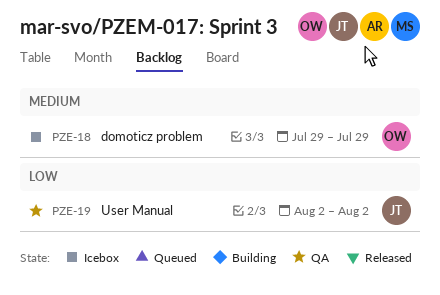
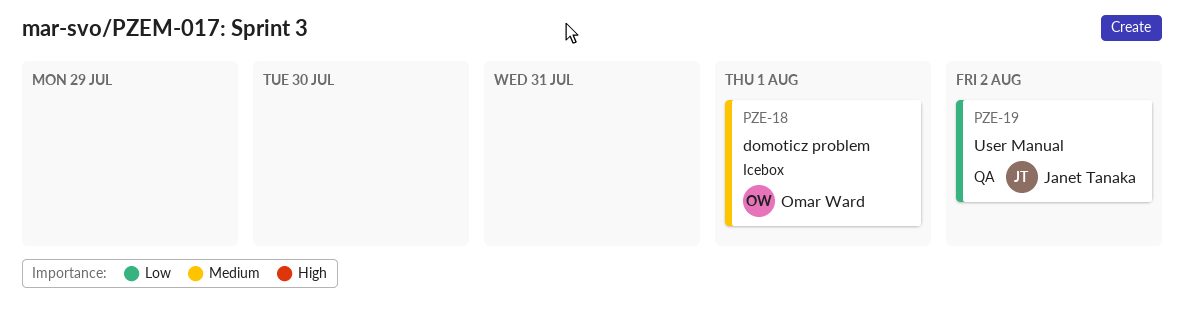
PZE-18, due: Jul 29 -> Aug 1

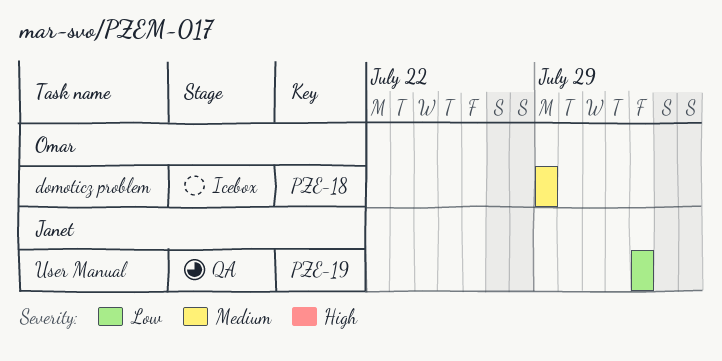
PZE-18, due: Aug 1 -> Jul 29

